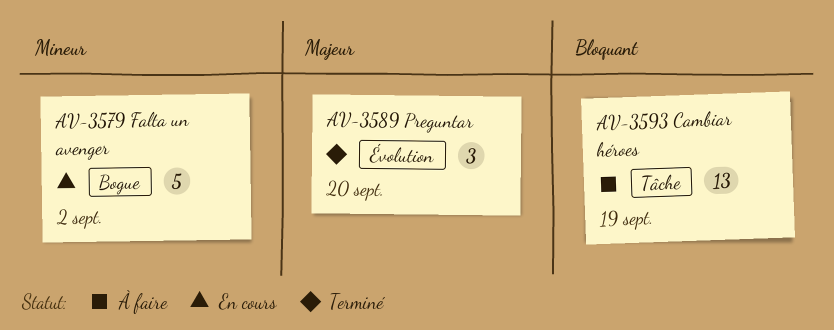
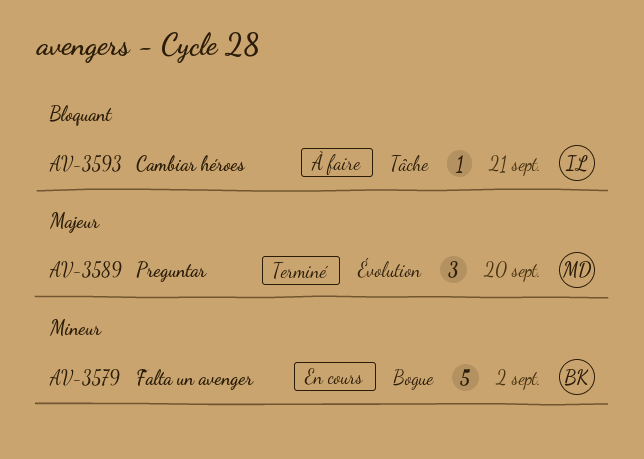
AV-3593, estimate: 13 -> 1
AV-3593, due: Sep 19 -> Sep 21

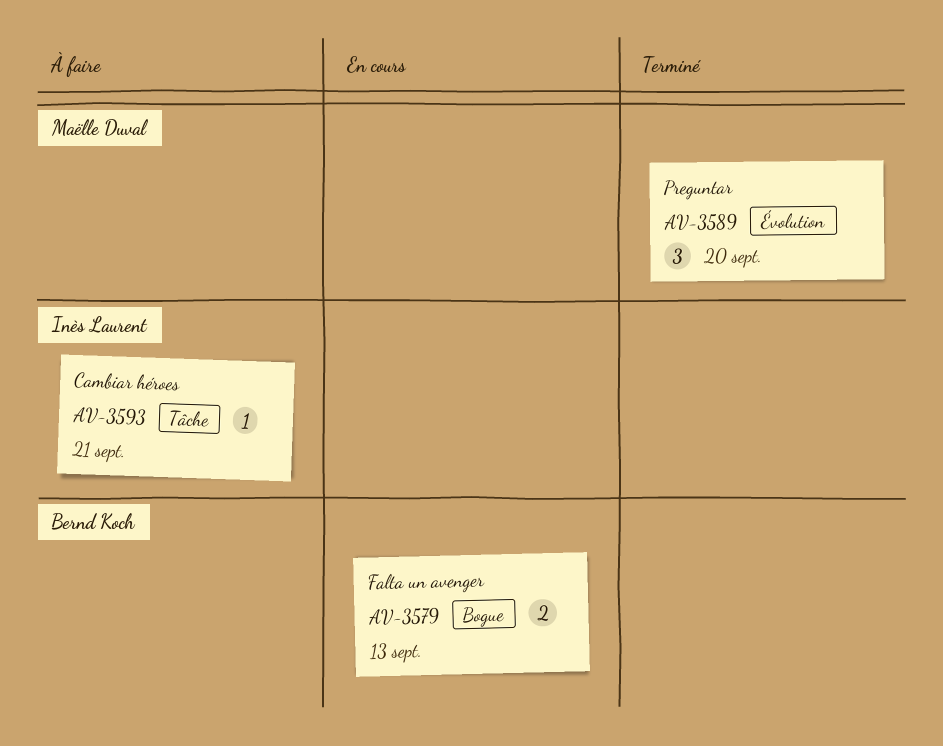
AV-3579, estimate: 5 -> 2
AV-3579, due: Sep 2 -> Sep 13

